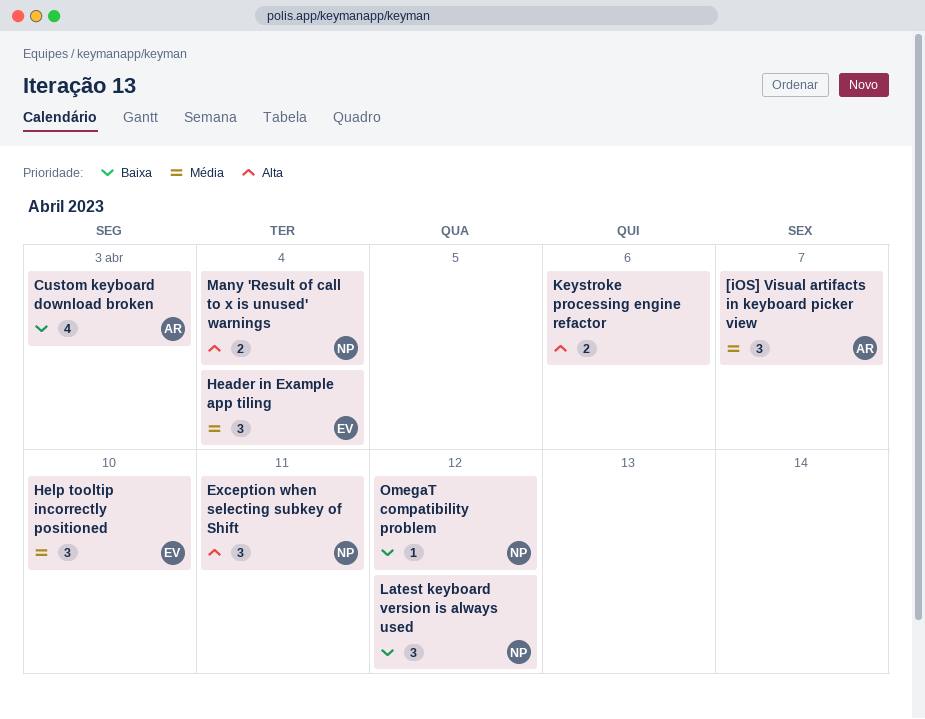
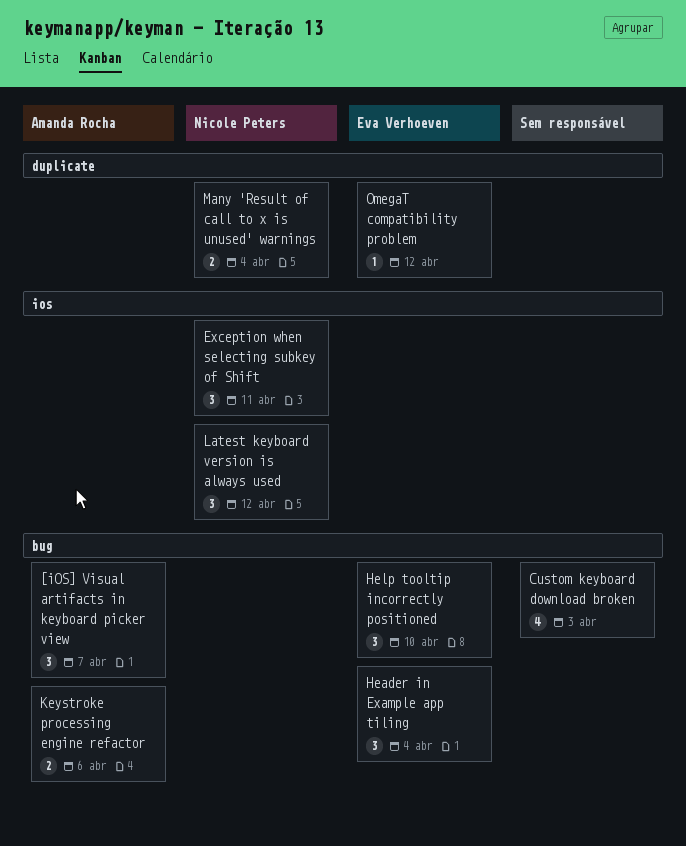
Custom keyboard download broken, owner: Amanda Rocha -> none
Keystroke processing engine refactor, owner: none -> Amanda Rocha
OmegaT compatibility problem, owner: Nicole Peters -> Eva Verhoeven

